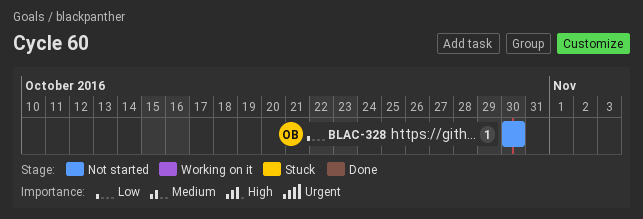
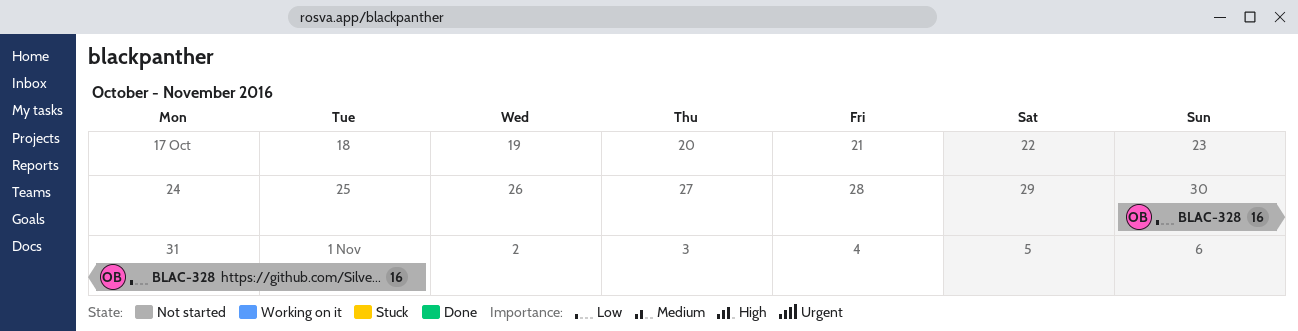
BLAC-328, estimate: 1 -> 16
BLAC-328, due: Oct 30 -> Nov 1

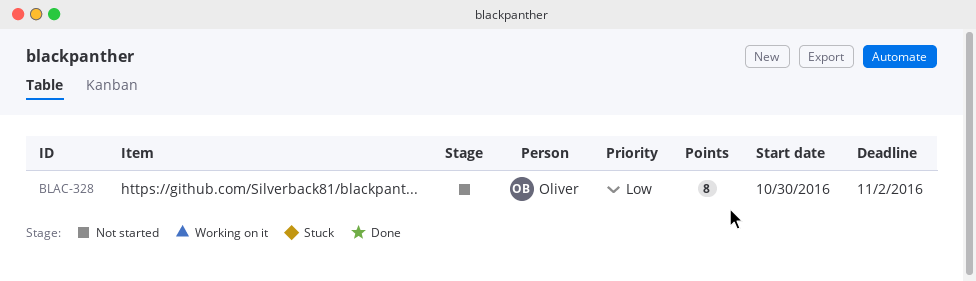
BLAC-328, estimate: 16 -> 8
BLAC-328, due: Nov 1 -> Nov 2

